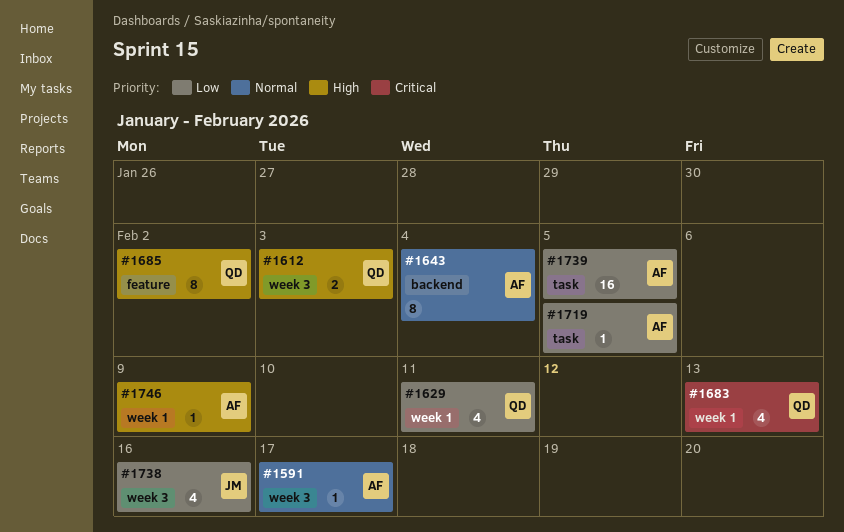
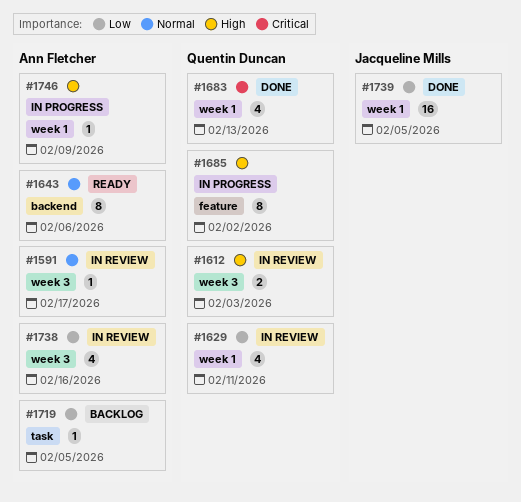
#1643, due: Feb 4 -> Feb 6
#1738, owner: Jacqueline Mills -> Ann Fletcher
#1739, owner: Ann Fletcher -> Jacqueline Mills
#1739, label: task -> week 1

